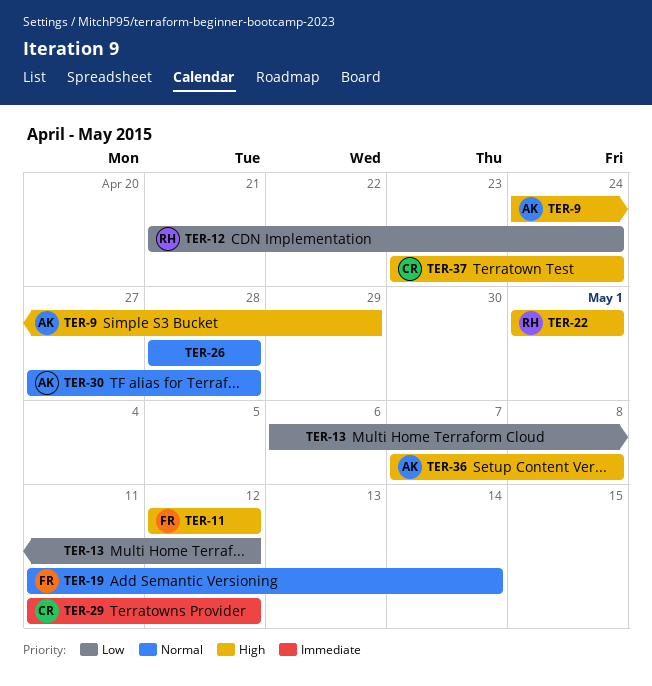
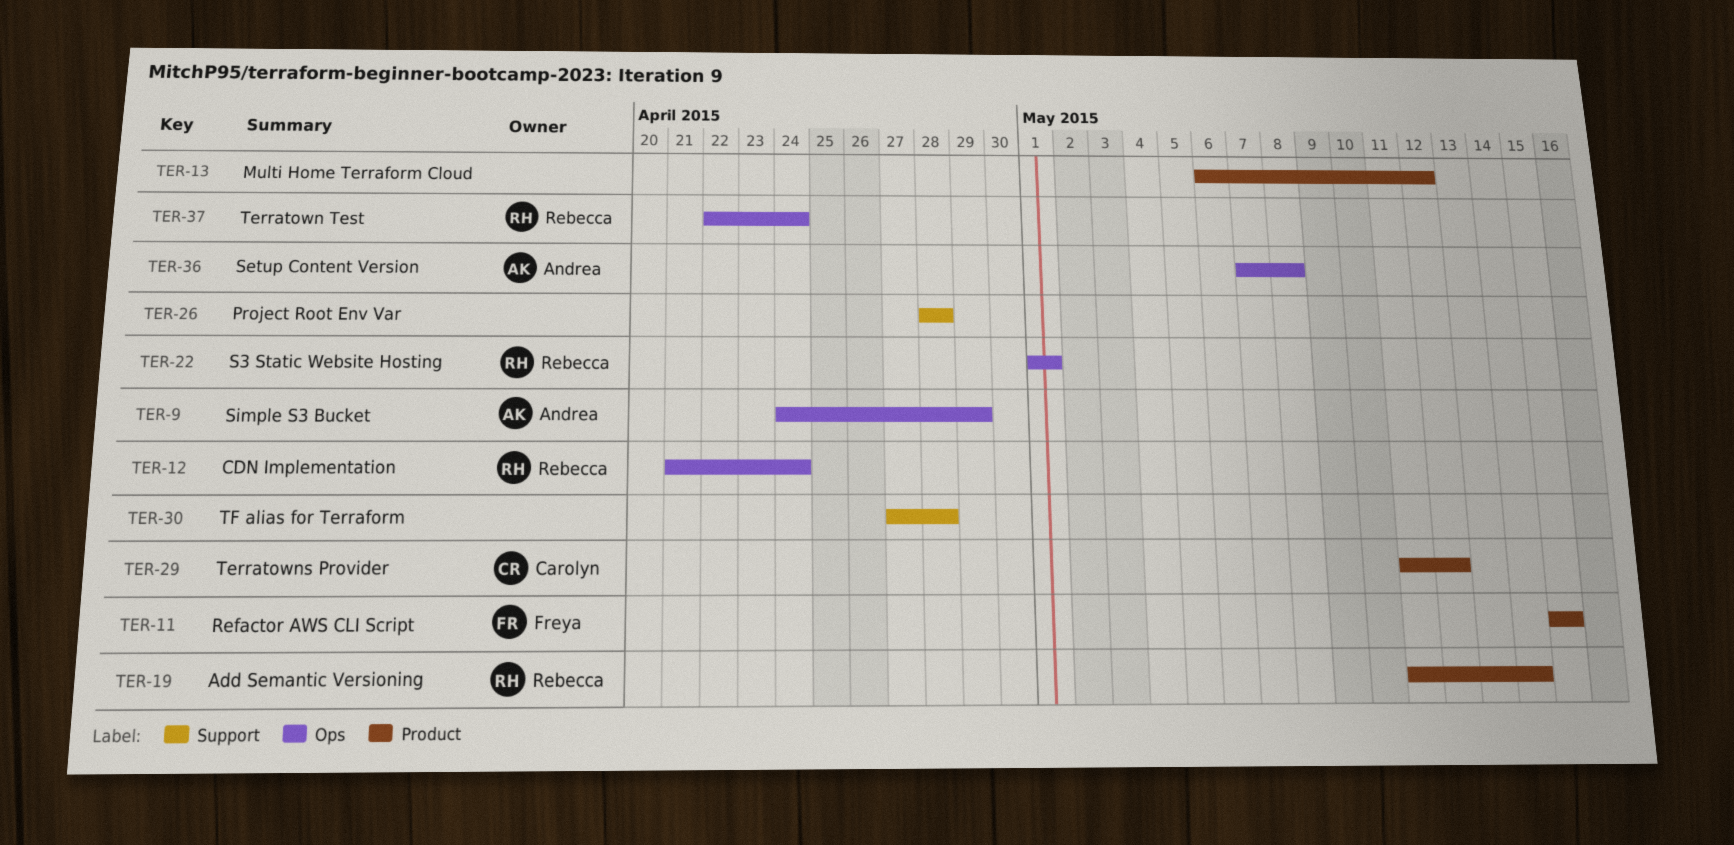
TER-11, start: May 12 -> May 15
TER-11, due: May 12 -> May 15
TER-19, owner: Freya -> Rebecca
TER-30, owner: Andrea -> none
TER-37, owner: Carolyn -> Rebecca
TER-37, start: Apr 23 -> Apr 22

